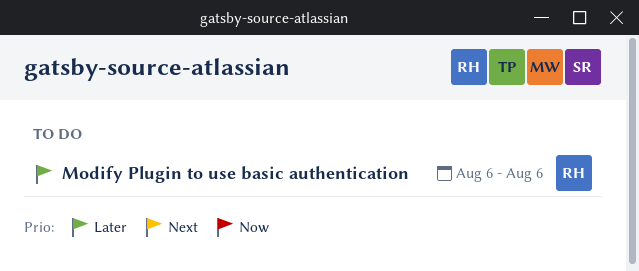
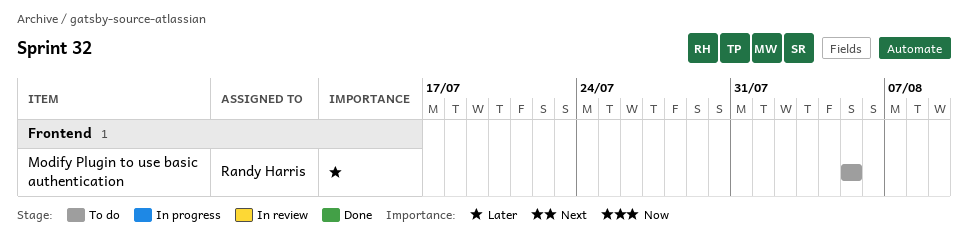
Modify Plugin to use basic authentication, start: Aug 6 -> Aug 5
Modify Plugin to use basic authentication, due: Aug 6 -> Aug 5

